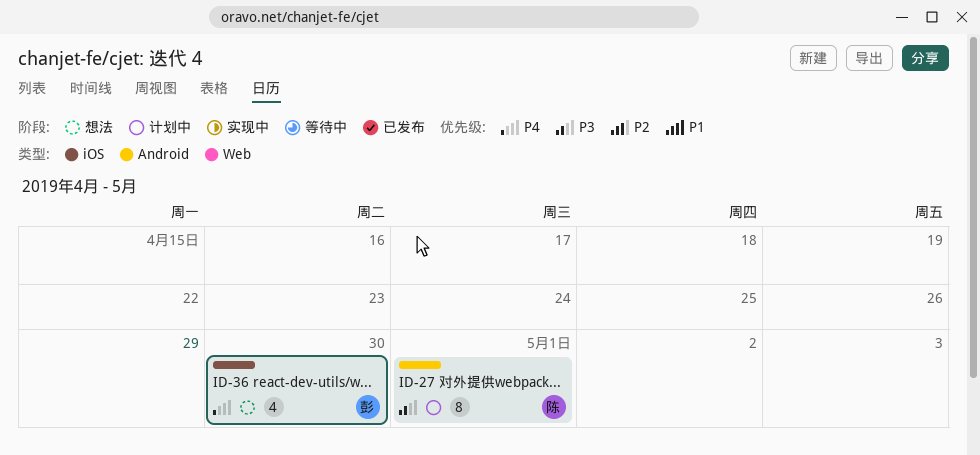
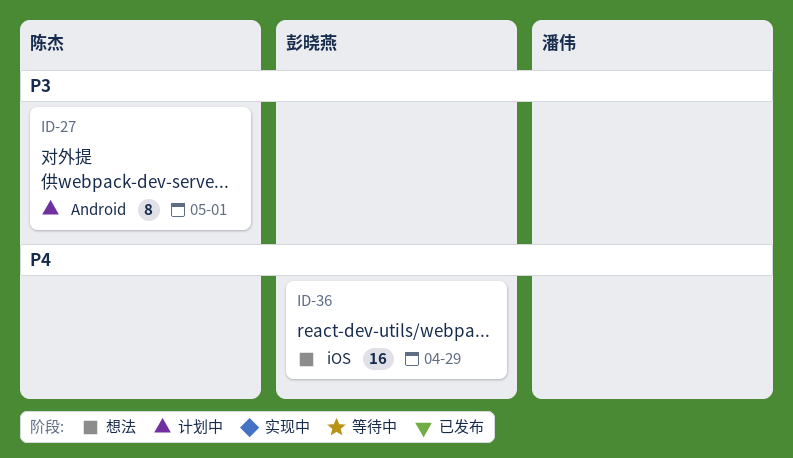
ID-36, estimate: 4 -> 16
ID-36, due: Apr 30 -> Apr 29

